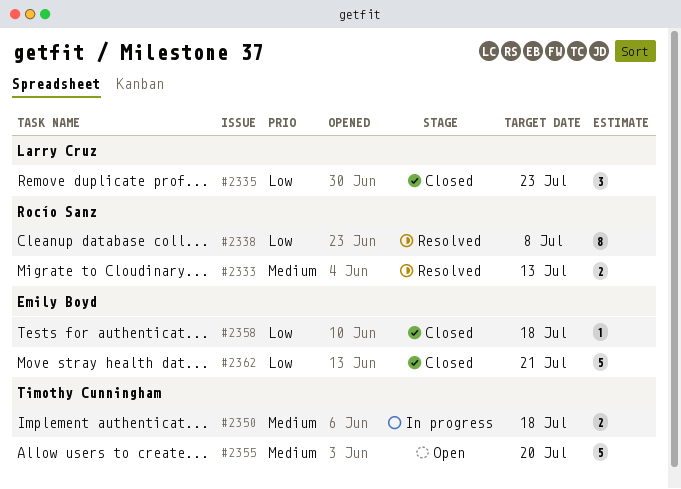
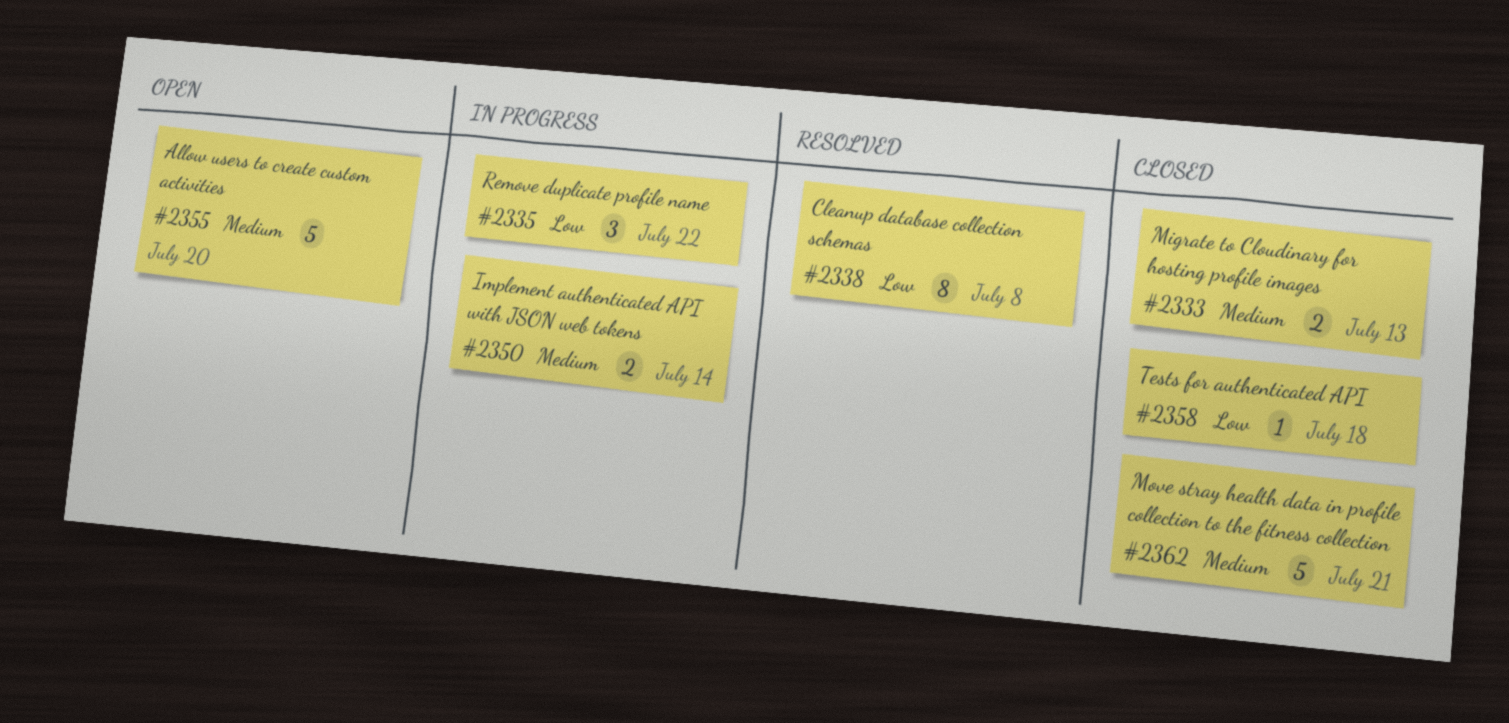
#2333, status: Resolved -> Closed
#2335, status: Closed -> In progress
#2335, due: Jul 23 -> Jul 22
#2350, due: Jul 18 -> Jul 14
#2362, priority: Low -> Medium

